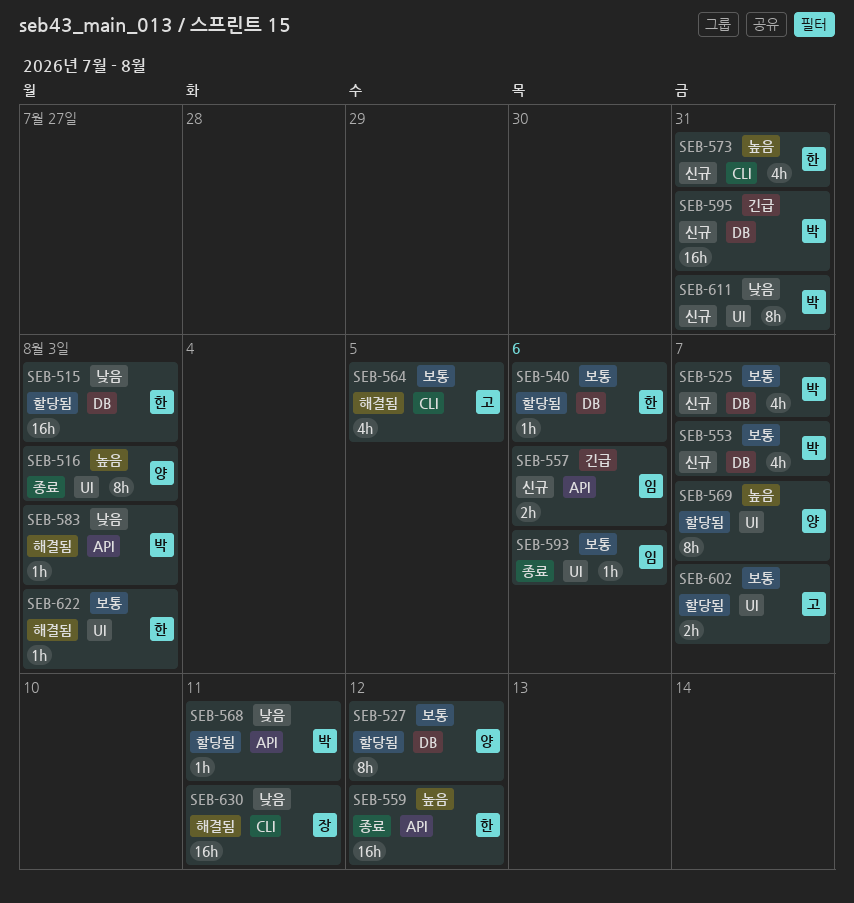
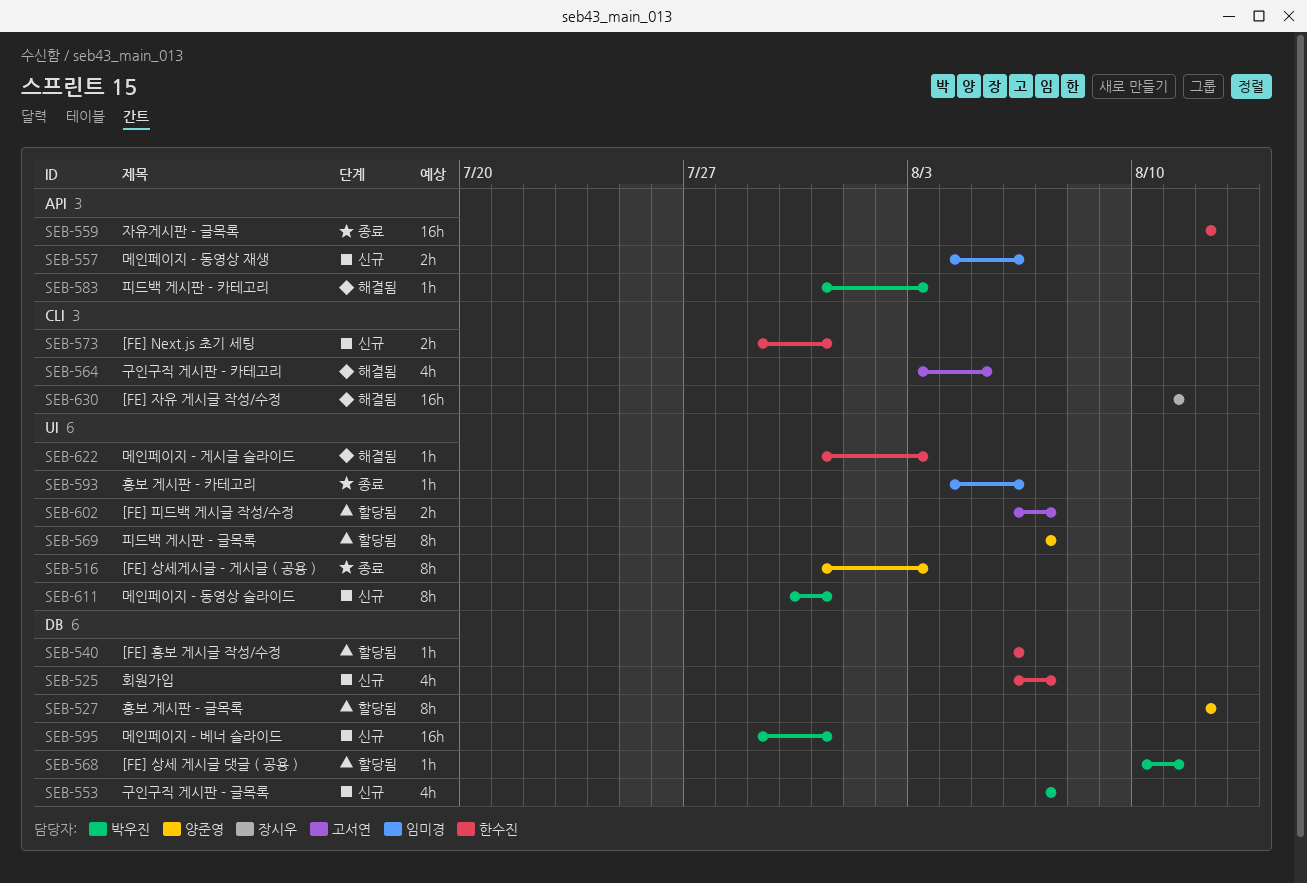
SEB-515: present -> none
SEB-525, owner: 박우진 -> 한수진
SEB-568, label: API -> DB
SEB-573, estimate: 4h -> 2h

